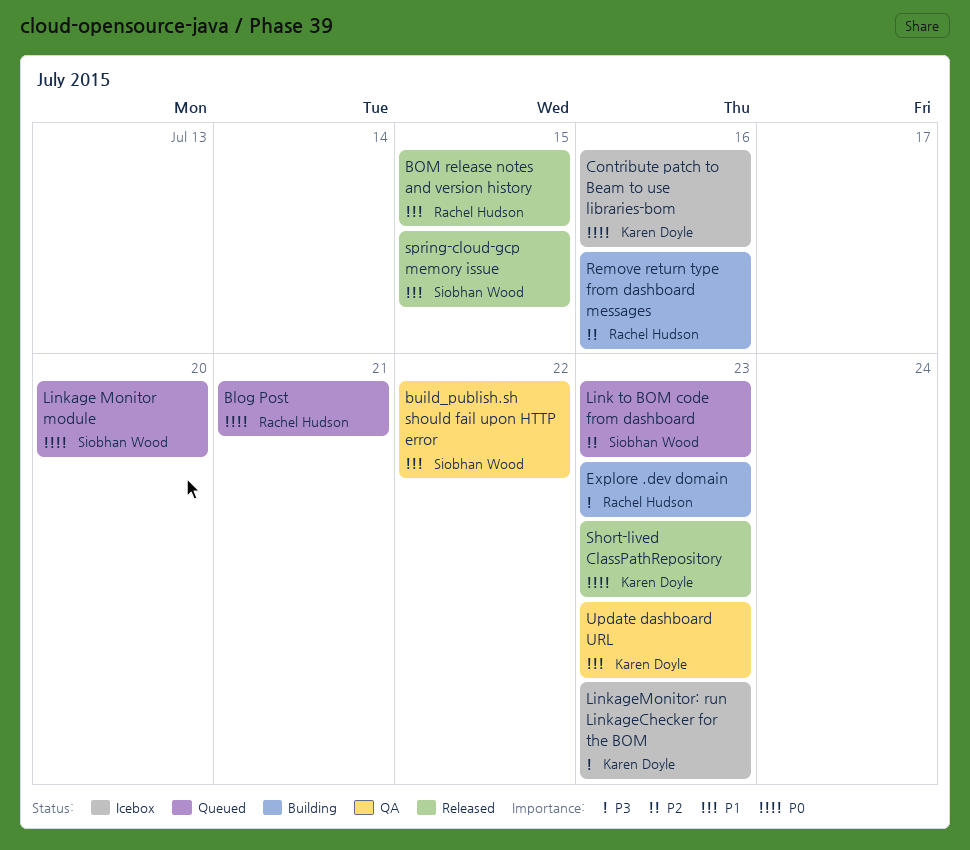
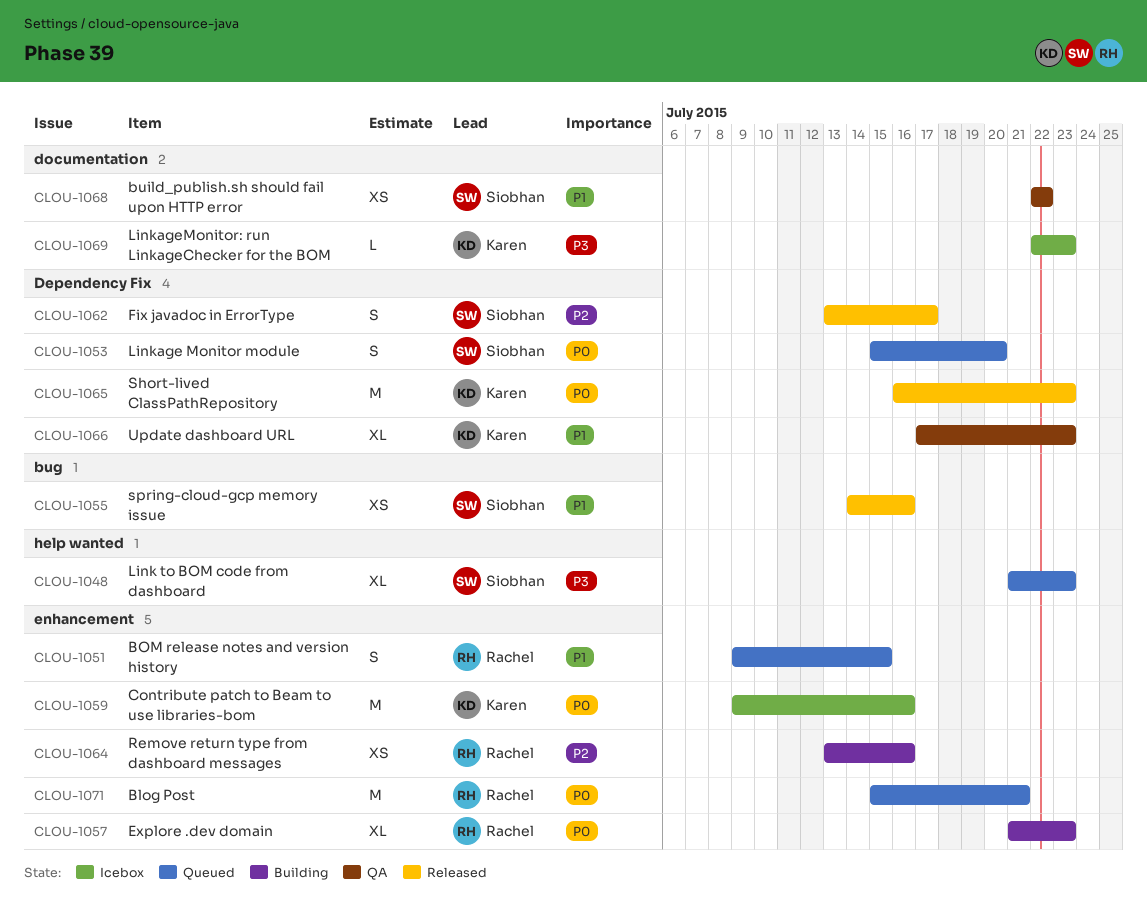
BOM release notes and version history, status: Released -> Queued
Explore .dev domain, priority: P3 -> P0
Fix javadoc in ErrorType: none -> present
Link to BOM code from dashboard, priority: P2 -> P3
spring-cloud-gcp memory issue, due: Jul 15 -> Jul 16

